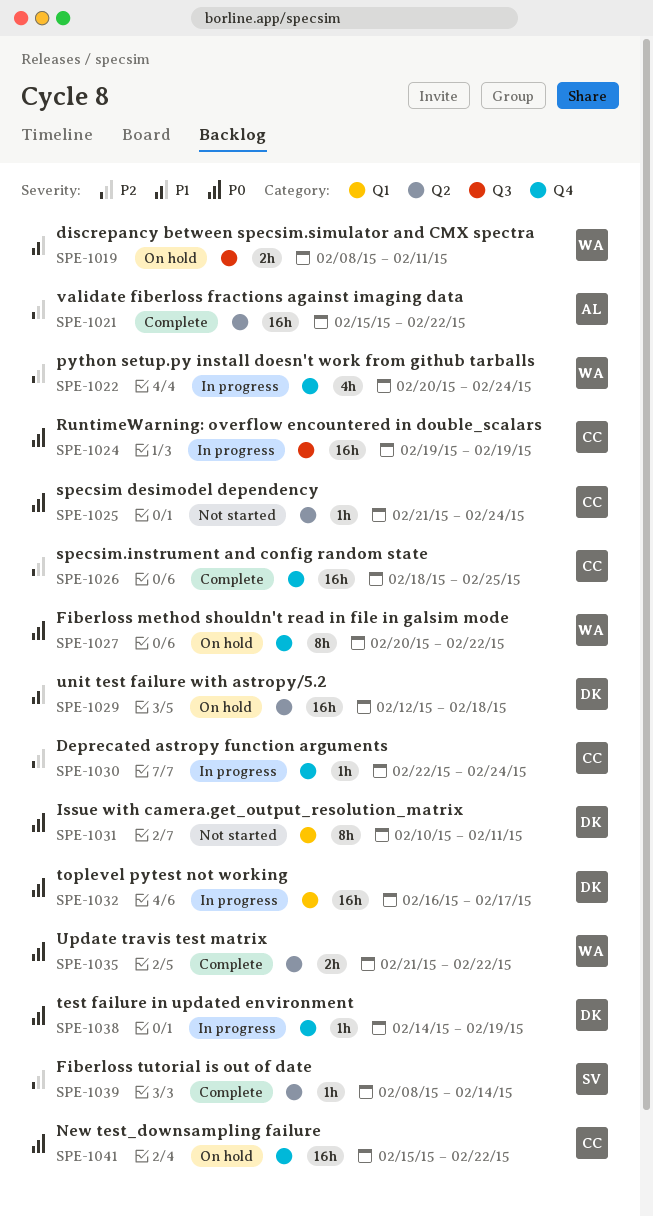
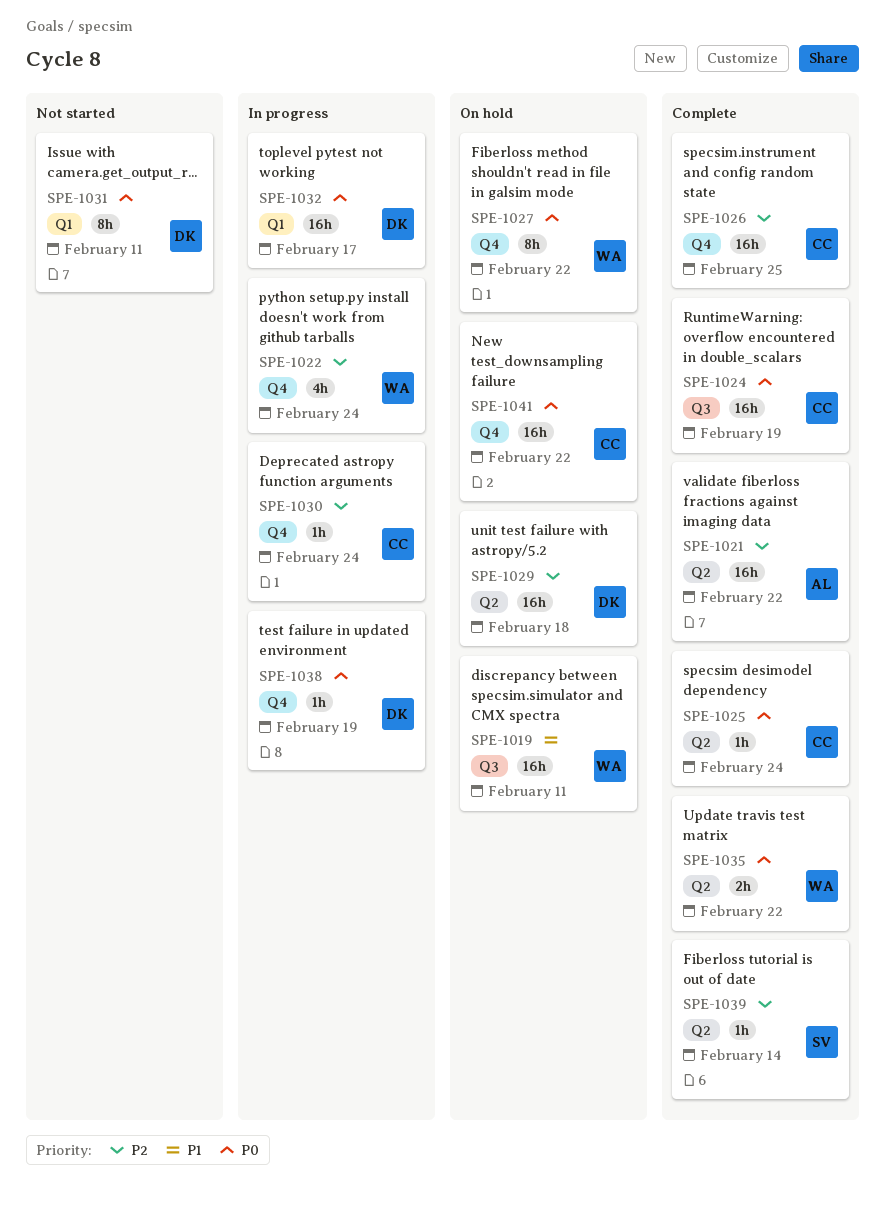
SPE-1019, estimate: 2h -> 16h
SPE-1024, status: In progress -> Complete
SPE-1025, status: Not started -> Complete
SPE-1029, priority: P1 -> P2

